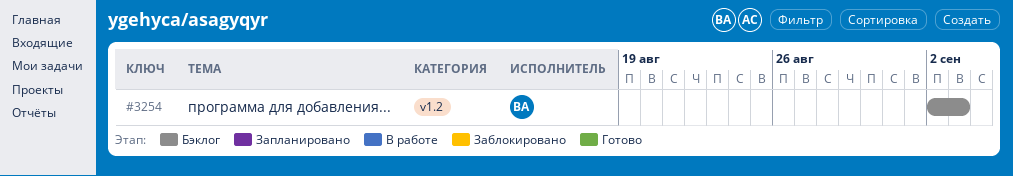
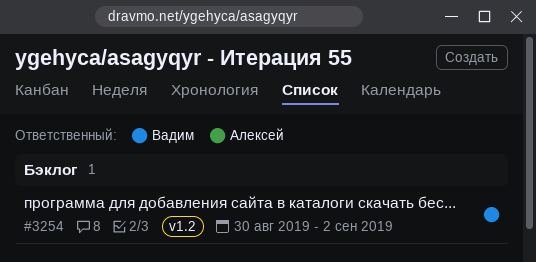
#3254, start: Sep 2 -> Aug 30
#3254, due: Sep 3 -> Sep 2

